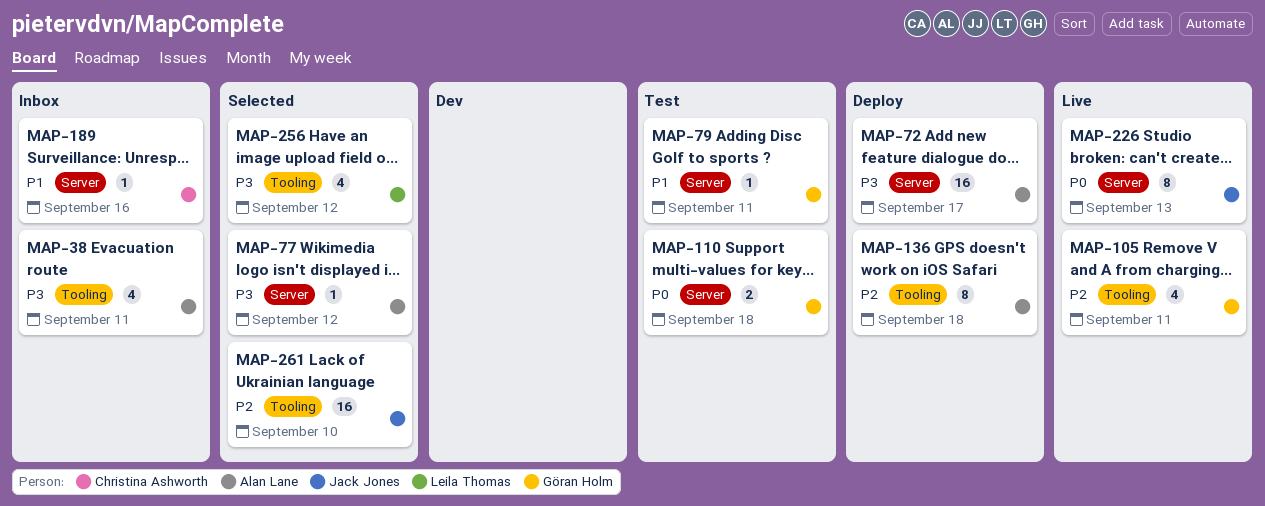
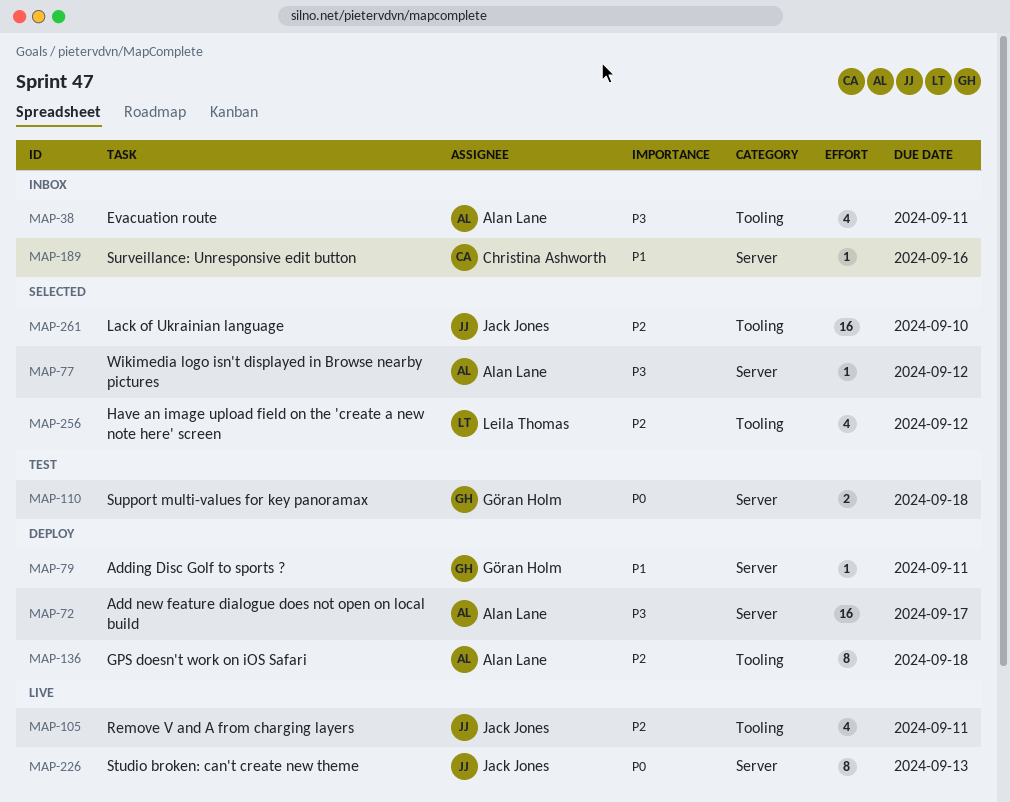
MAP-79, status: Test -> Deploy
MAP-105, owner: Göran Holm -> Jack Jones
MAP-256, priority: P3 -> P2

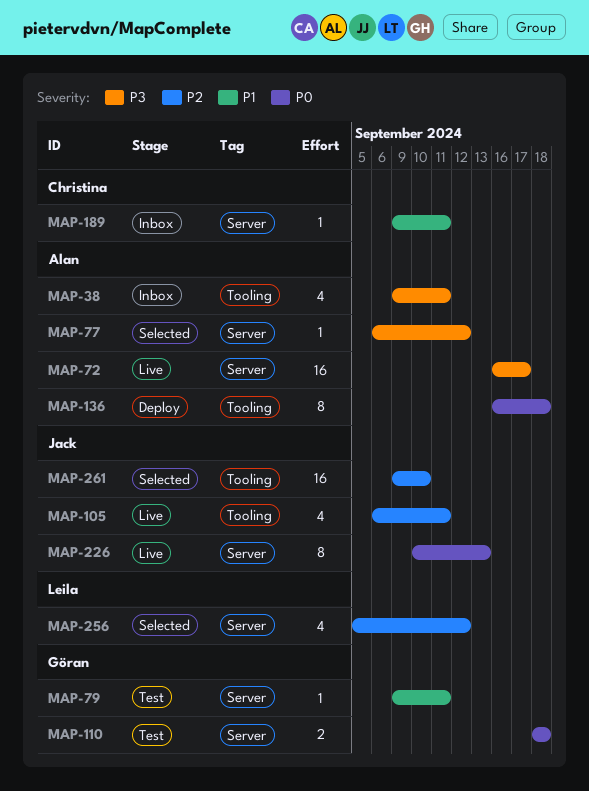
MAP-72, status: Deploy -> Live
MAP-79, status: Deploy -> Test
MAP-136, priority: P2 -> P0
MAP-189, due: Sep 16 -> Sep 11
MAP-256, label: Tooling -> Server

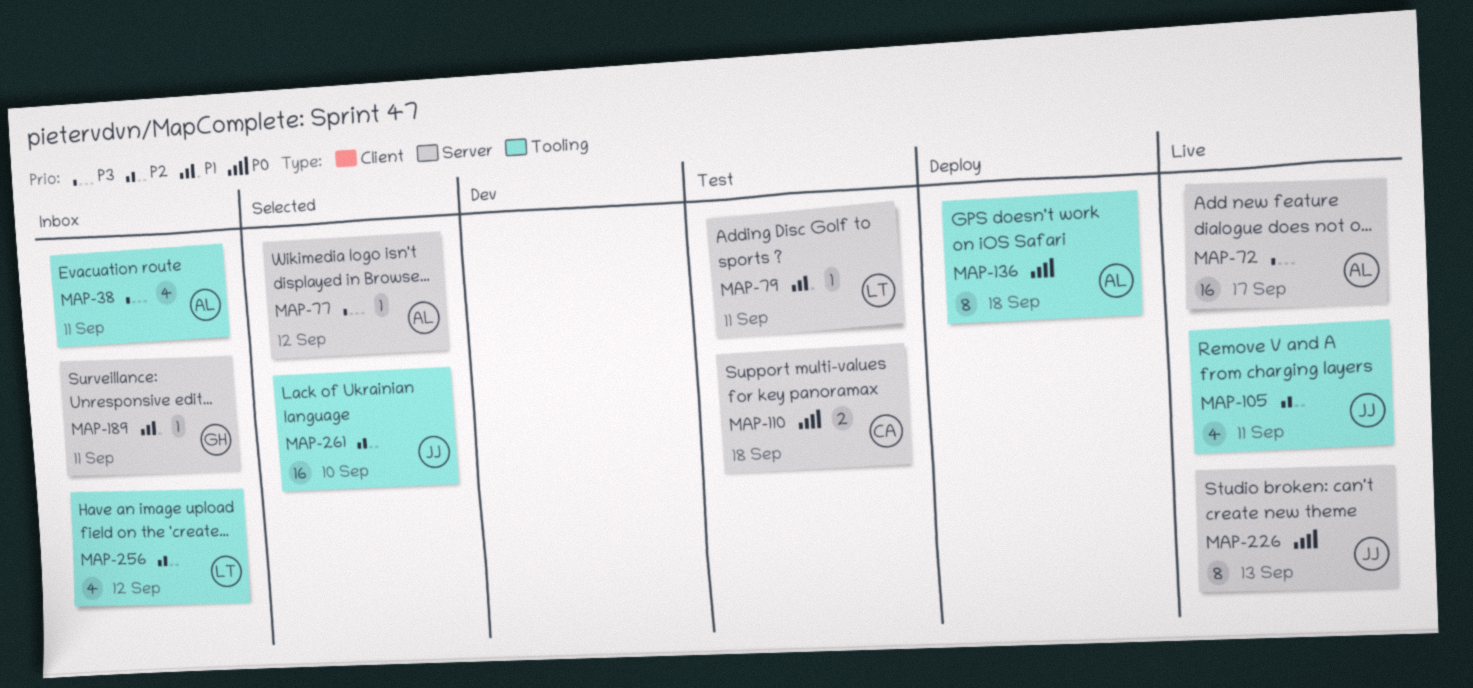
MAP-79, owner: Göran -> Leila
MAP-110, owner: Göran -> Christina
MAP-189, owner: Christina -> Göran
MAP-256, status: Selected -> Inbox
MAP-256, label: Server -> Tooling

